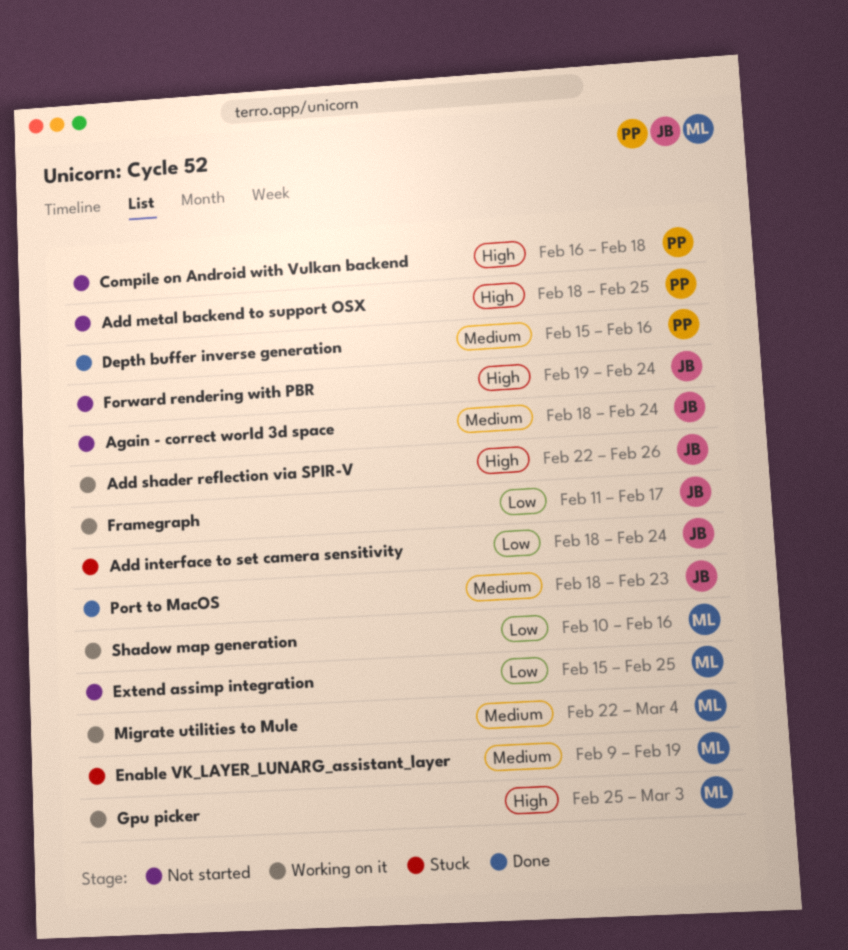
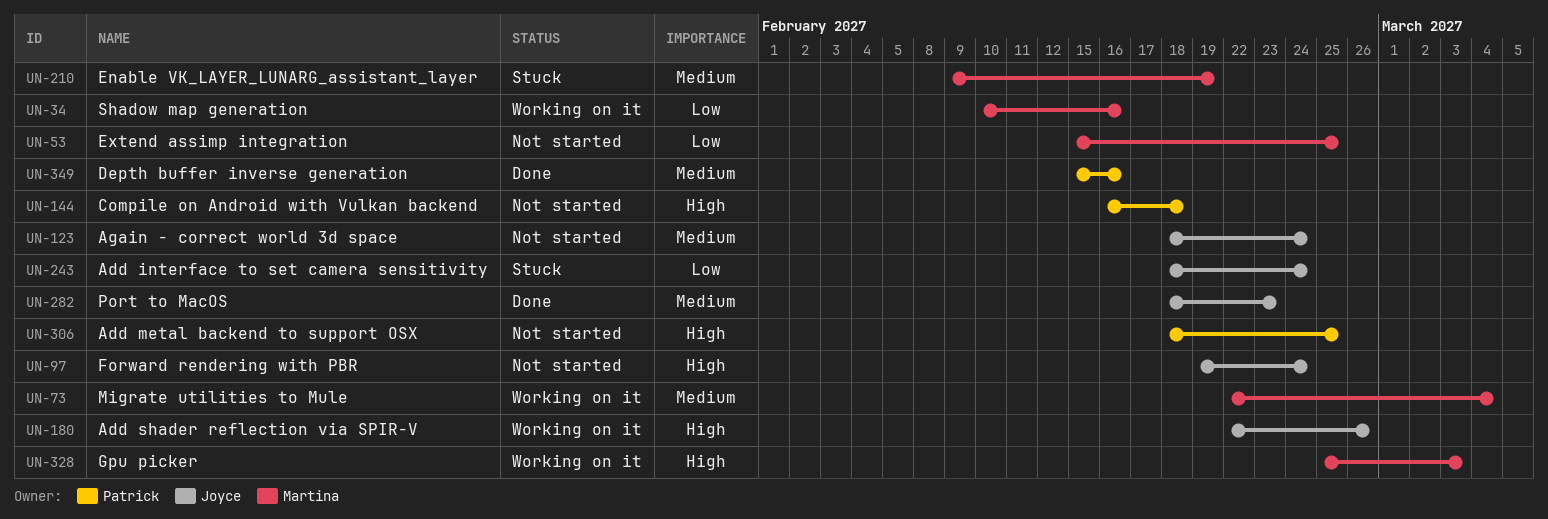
Framegraph: present -> none

